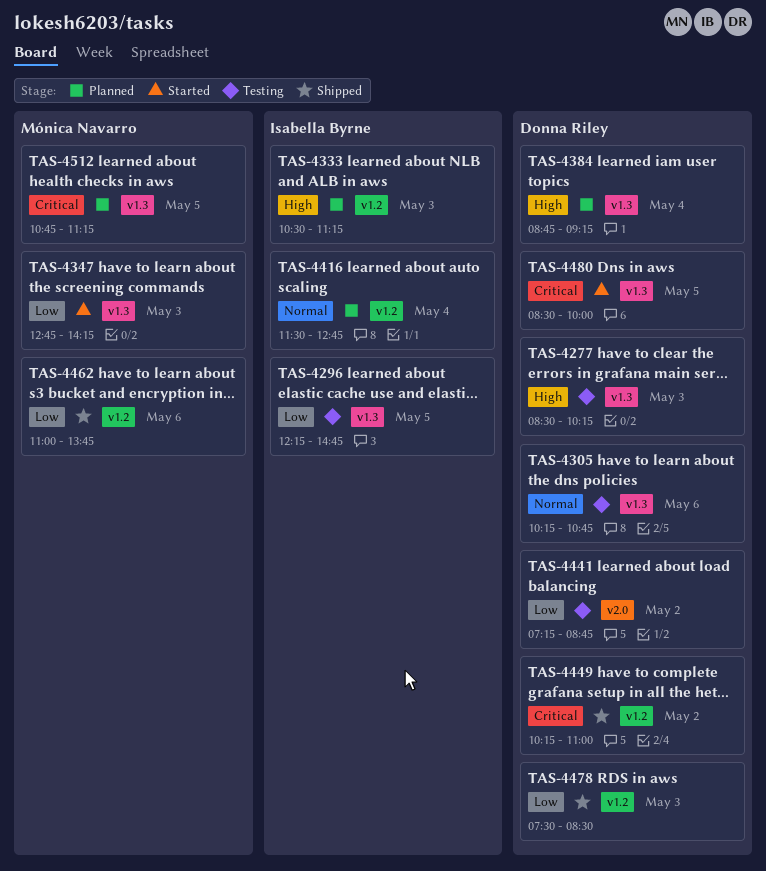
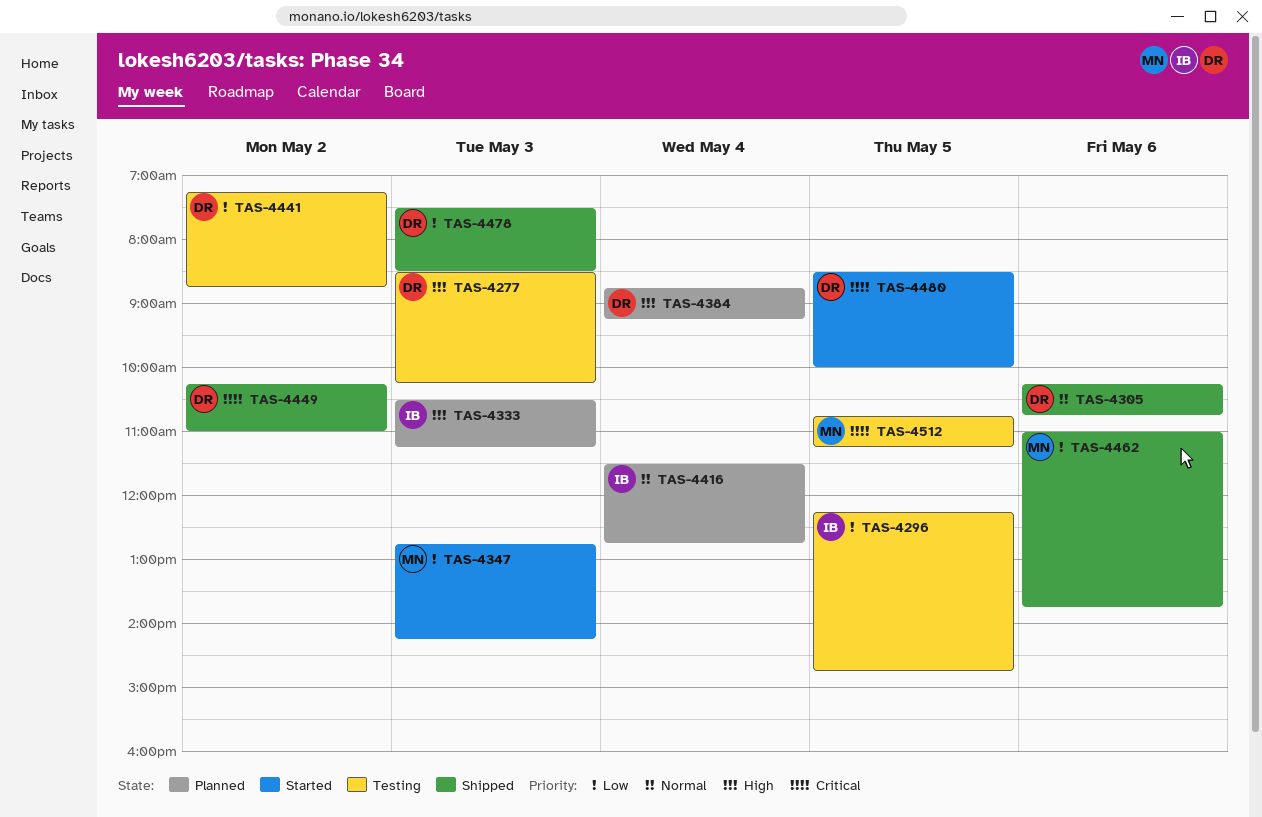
TAS-4305, status: Testing -> Shipped
TAS-4512, status: Planned -> Testing

